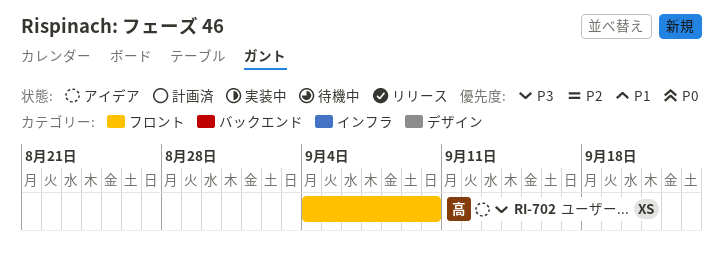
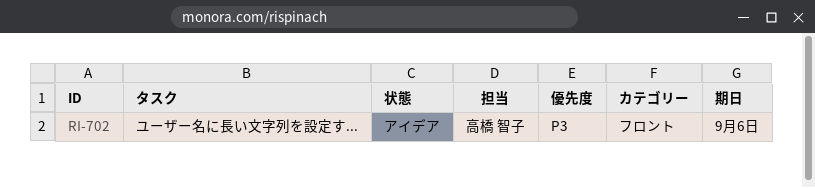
RI-702, due: Sep 10 -> Sep 6

